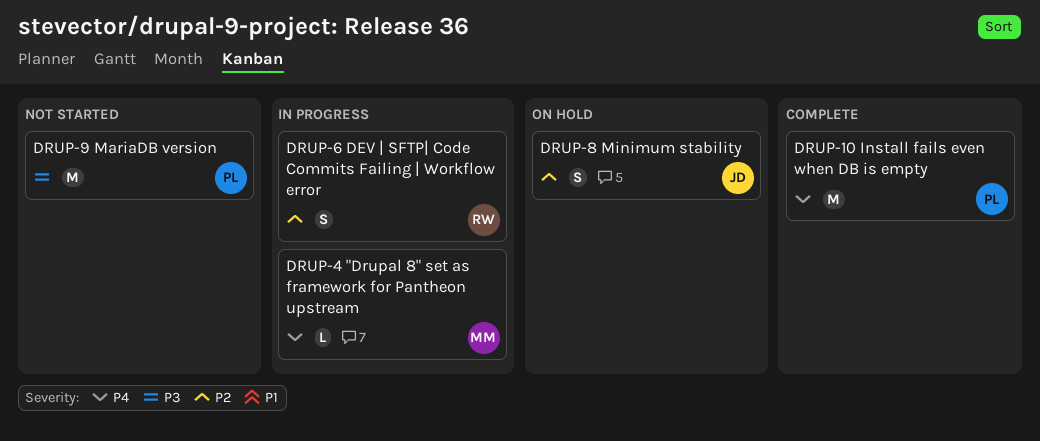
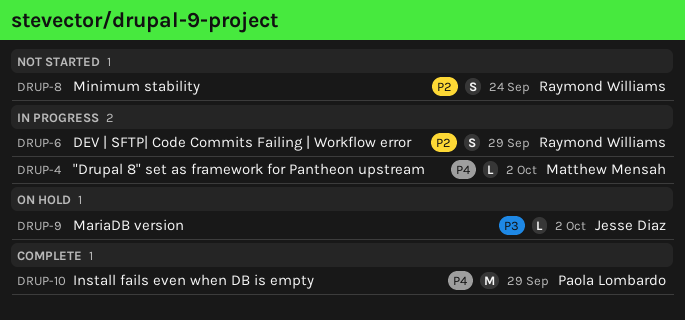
DRUP-8, status: On hold -> Not started
DRUP-8, owner: Jesse Diaz -> Raymond Williams
DRUP-9, status: Not started -> On hold
DRUP-9, owner: Paola Lombardo -> Jesse Diaz
DRUP-9, estimate: M -> L

